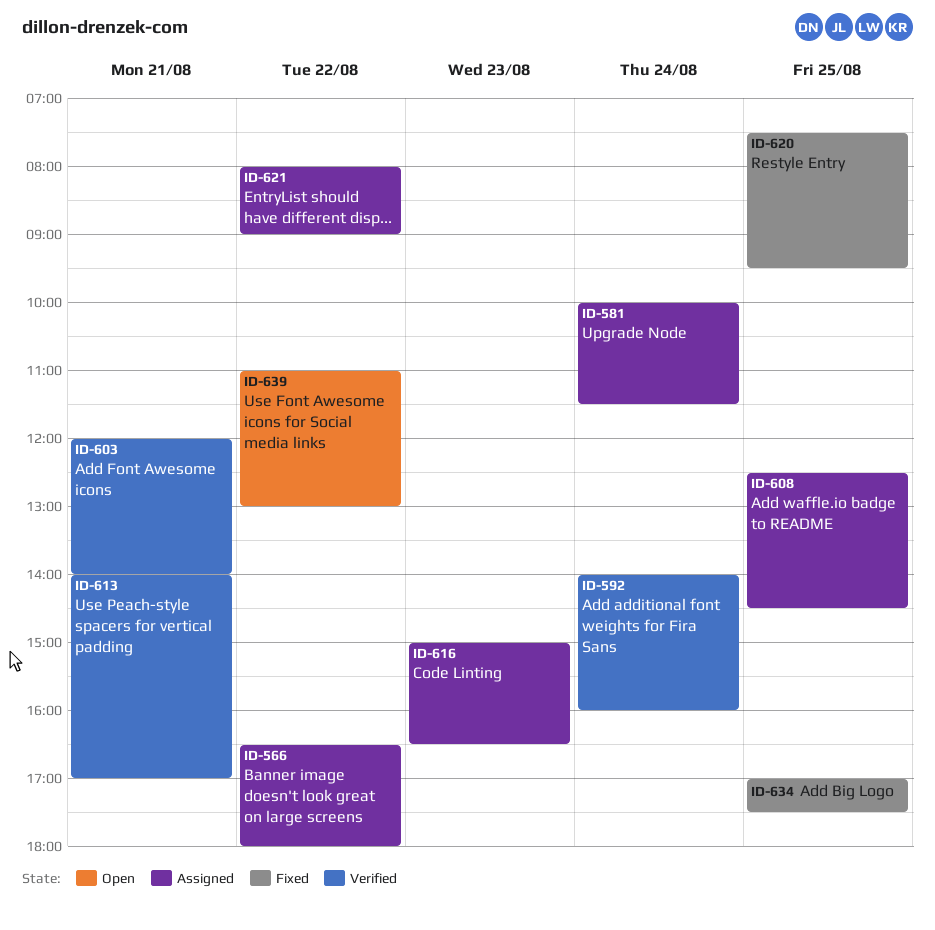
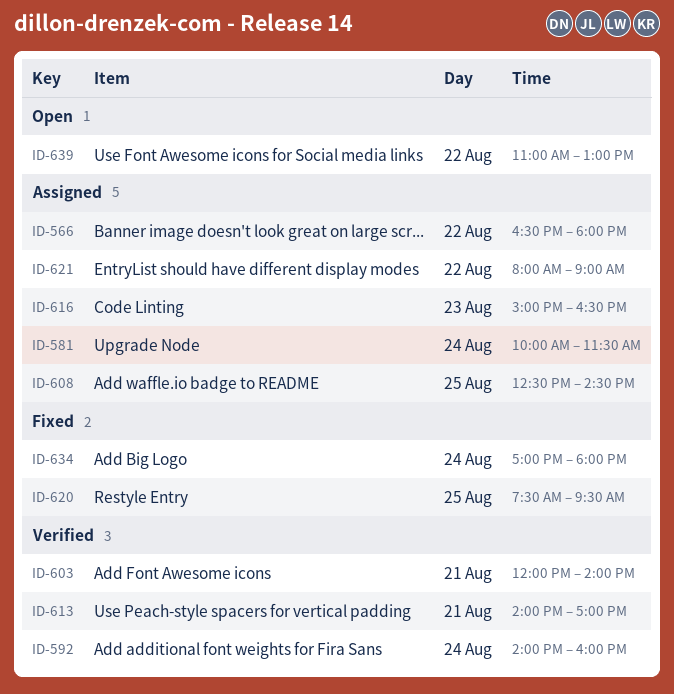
ID-634, day: Aug 25 -> Aug 24
ID-634, ends: 17:30 -> 18:00

